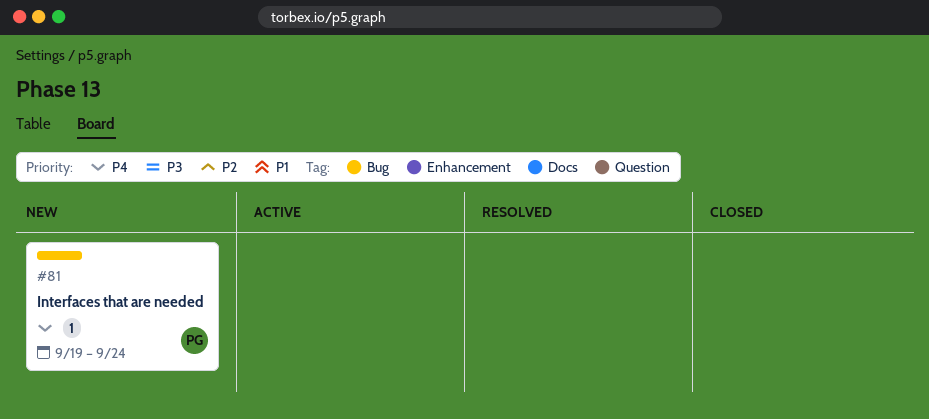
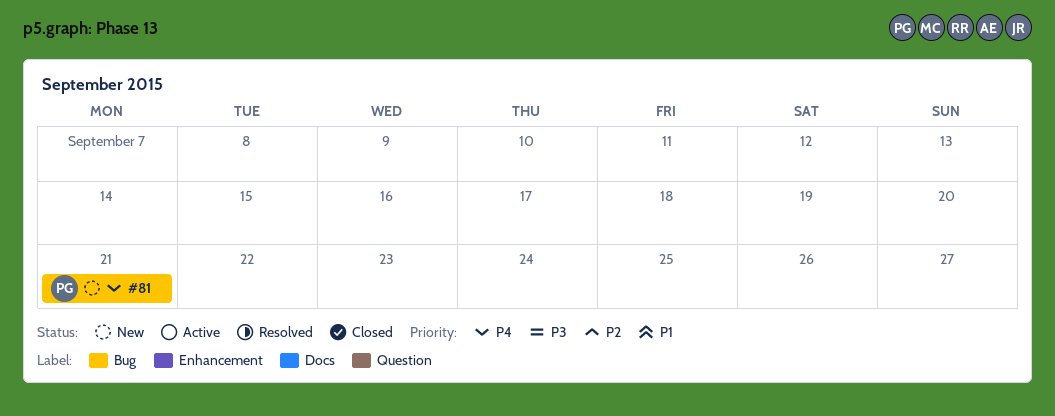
#81, start: Sep 19 -> Sep 21
#81, due: Sep 24 -> Sep 21

